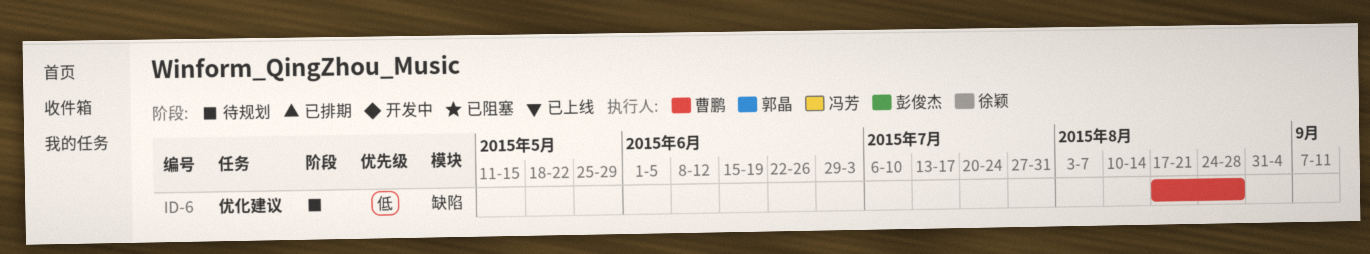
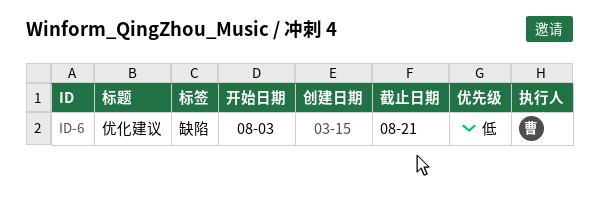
ID-6, start: Aug 17 -> Aug 3
ID-6, due: Aug 28 -> Aug 21

